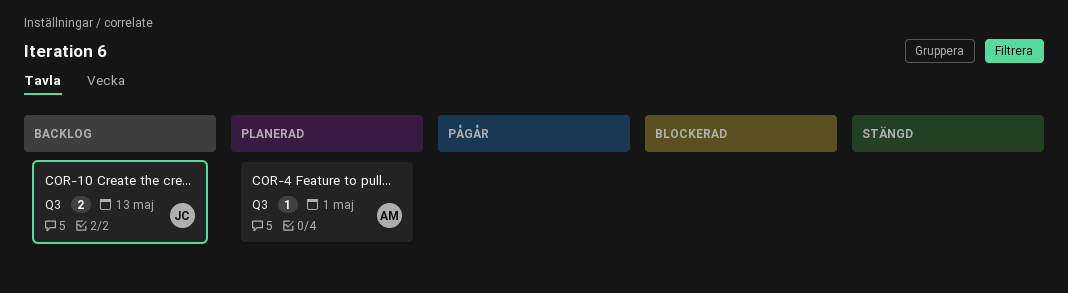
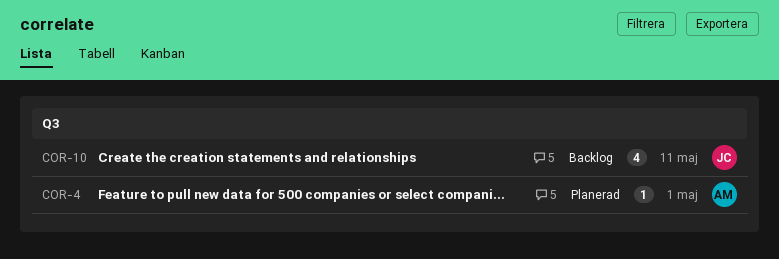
COR-10, estimate: 2 -> 4
COR-10, due: May 13 -> May 11

